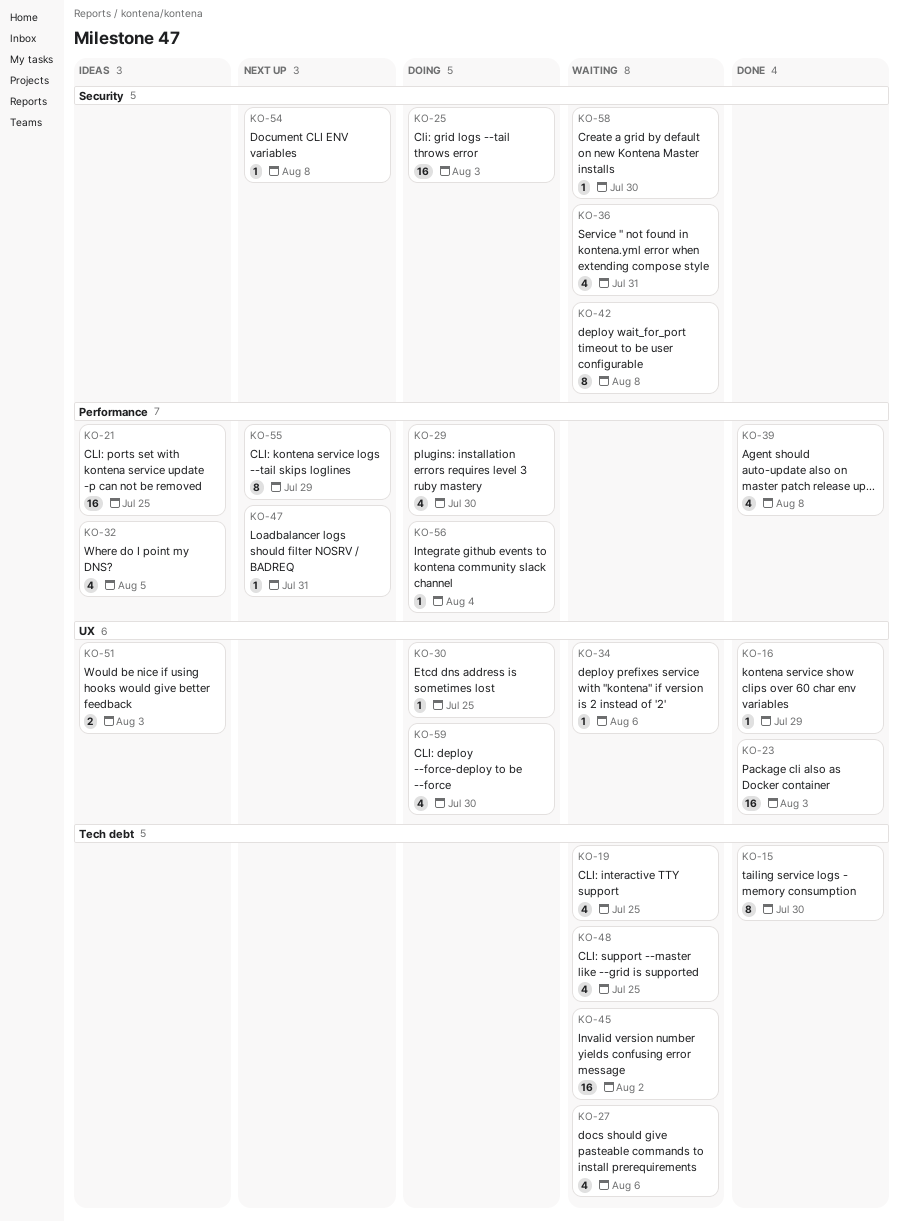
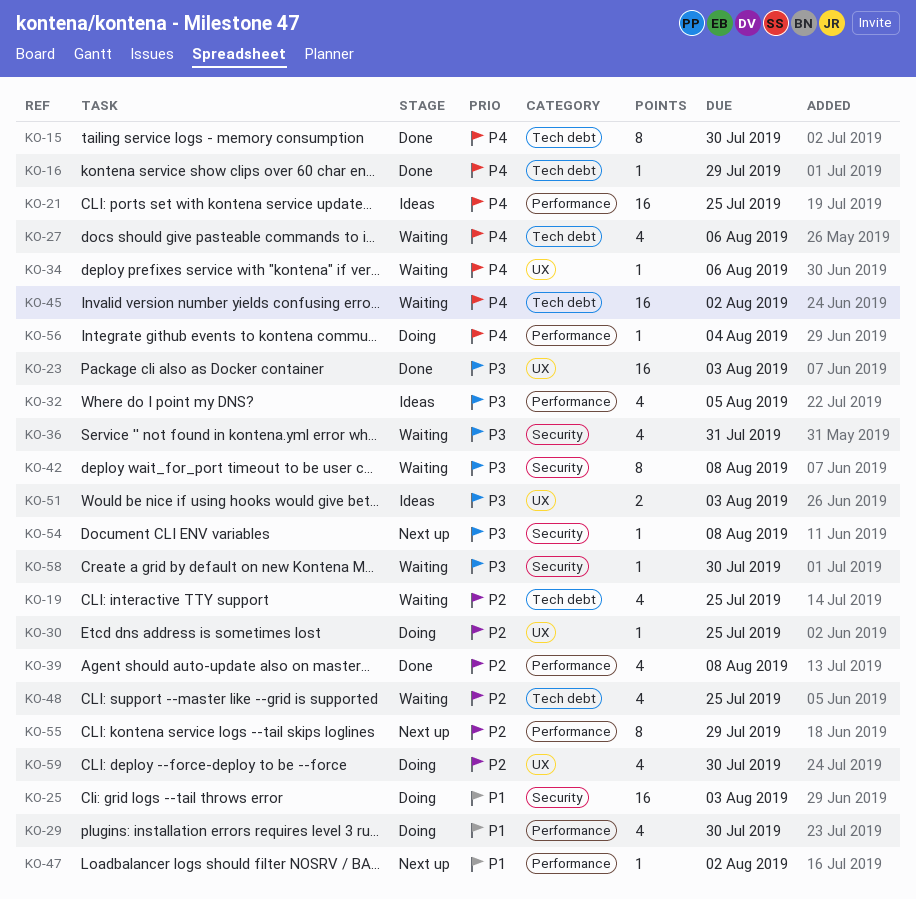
KO-16, label: UX -> Tech debt
KO-47, due: Jul 31 -> Aug 2

